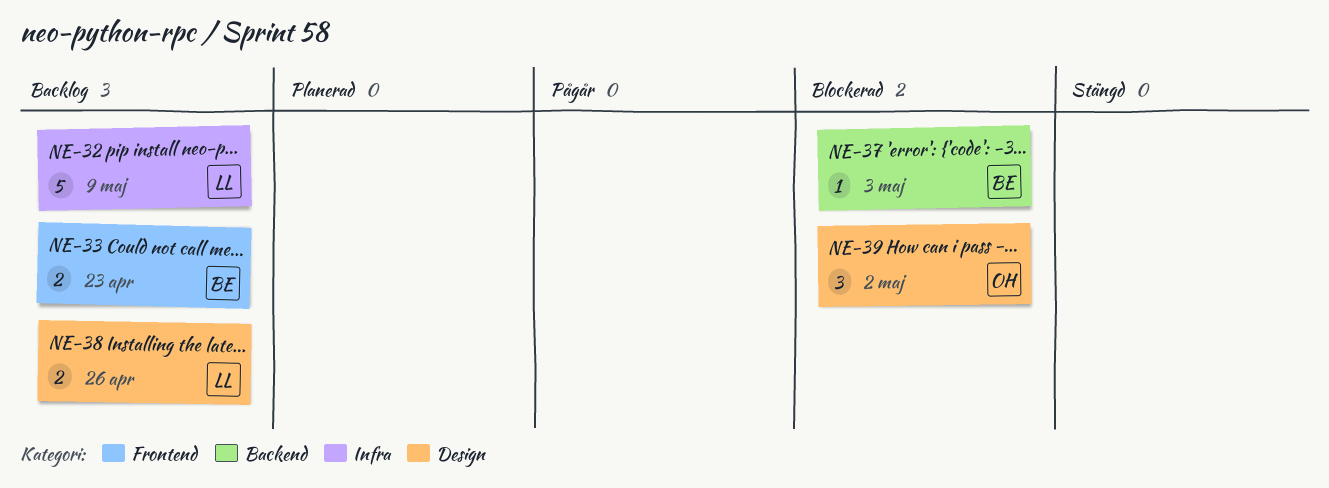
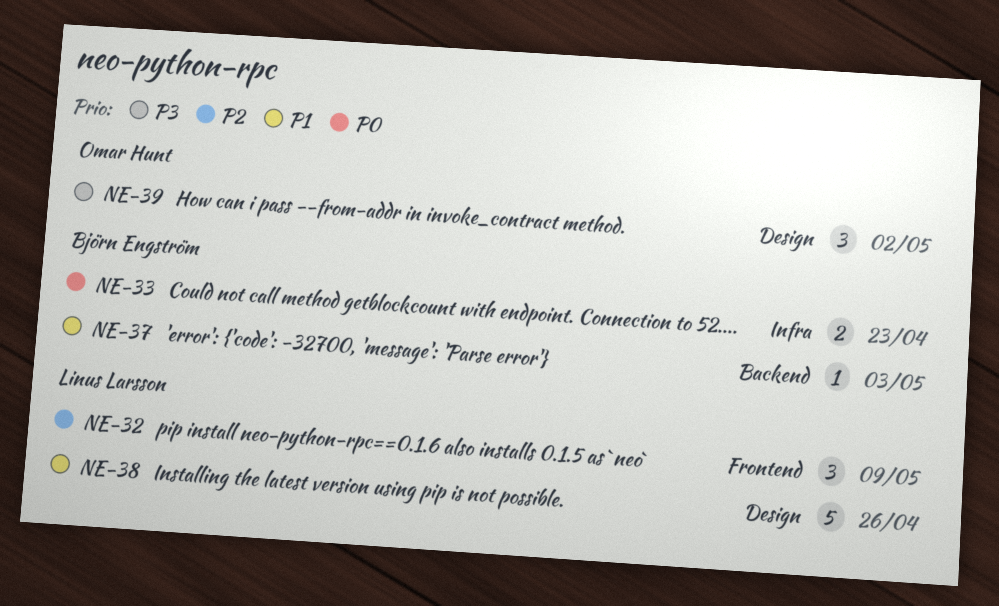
NE-32, label: Infra -> Frontend
NE-32, estimate: 5 -> 3
NE-33, label: Frontend -> Infra
NE-38, estimate: 2 -> 5

